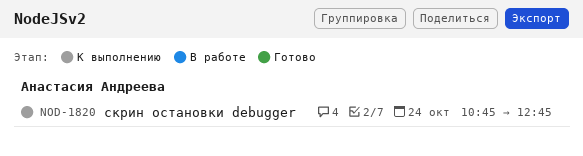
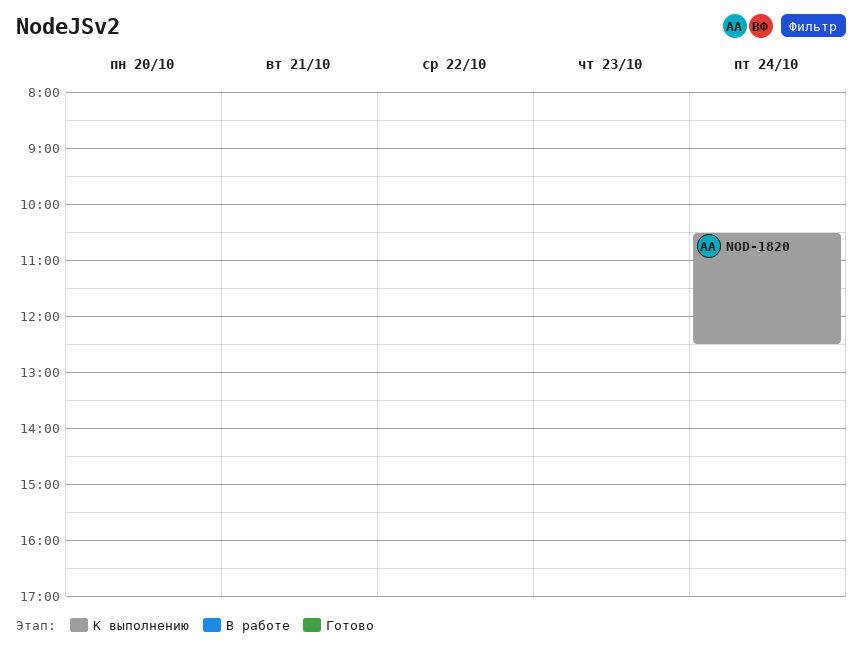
NOD-1820, begins: 10:45 -> 10:30
NOD-1820, ends: 12:45 -> 12:30

